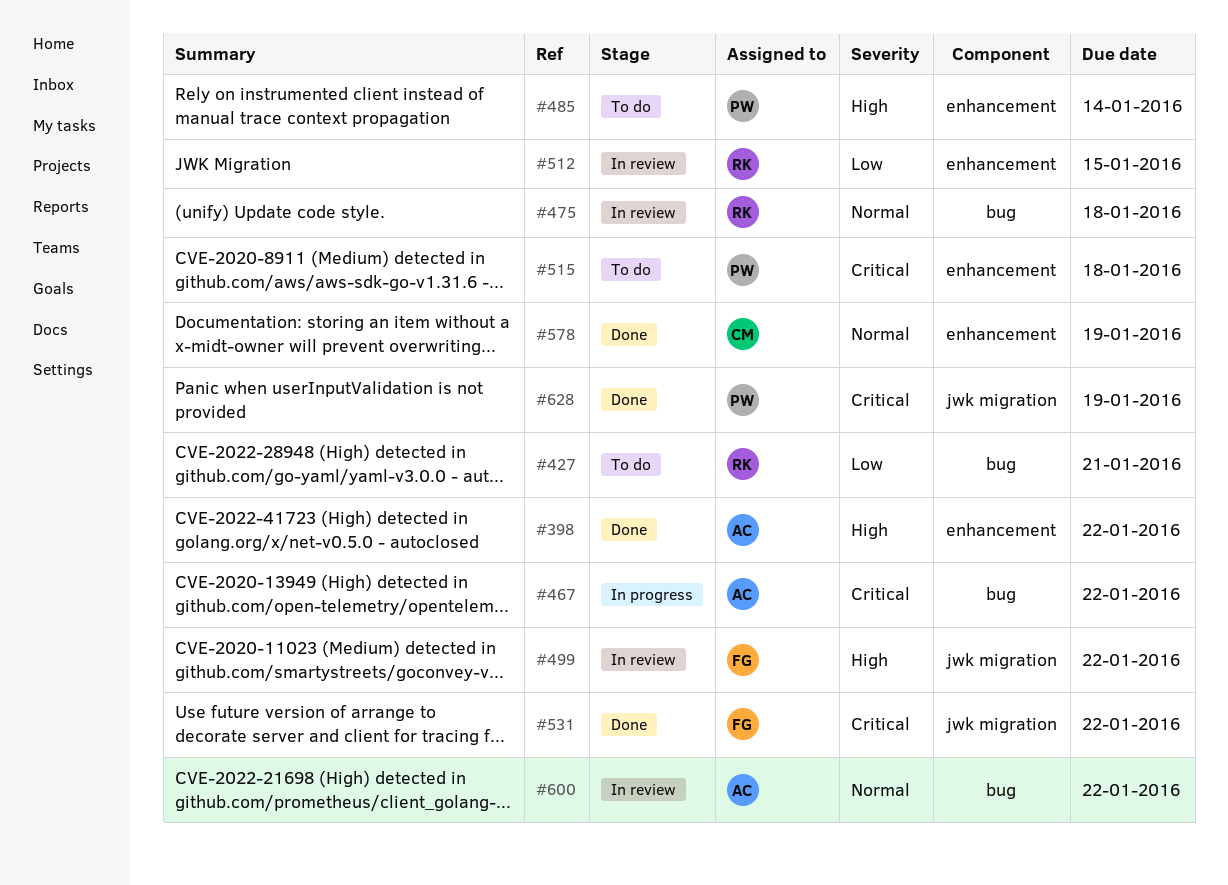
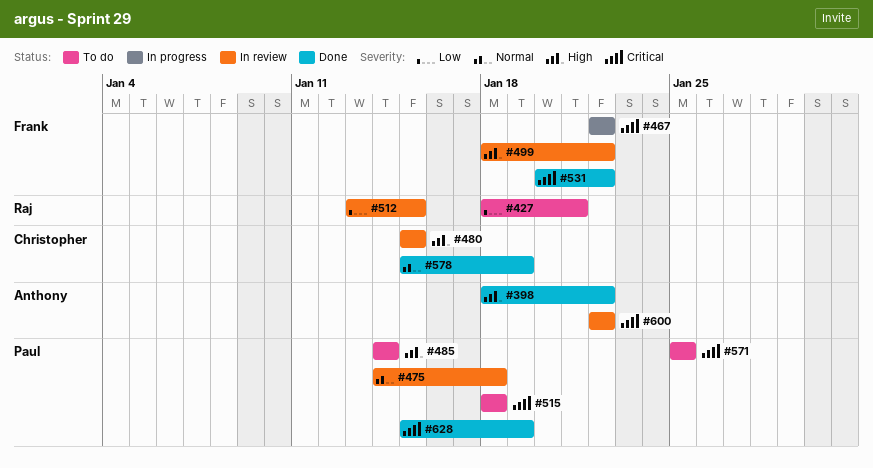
#467, owner: Anthony -> Frank
#475, owner: Raj -> Paul
#480: none -> present
#571: none -> present
#600, priority: Normal -> Critical

